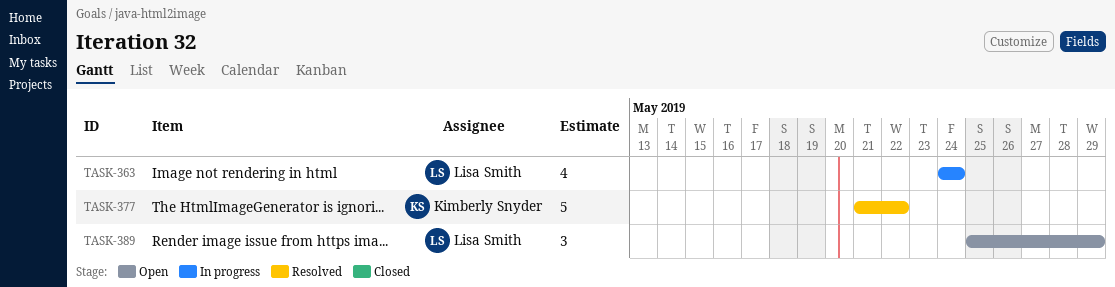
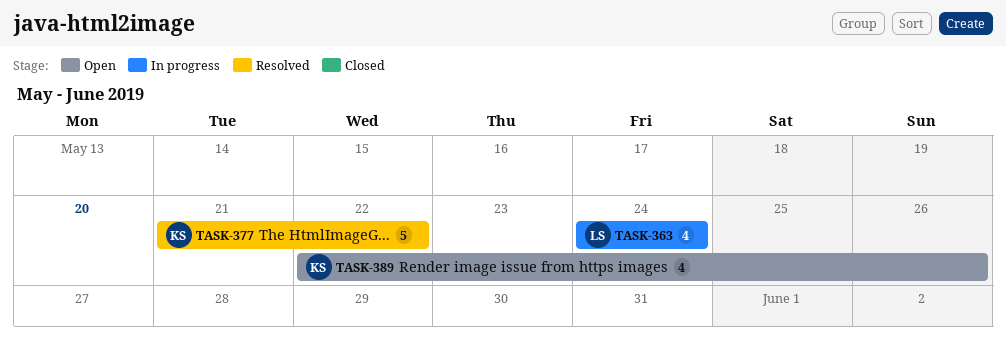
TASK-389, owner: Lisa Smith -> Kimberly Snyder
TASK-389, estimate: 3 -> 4
TASK-389, start: May 25 -> May 22
TASK-389, due: May 29 -> May 26

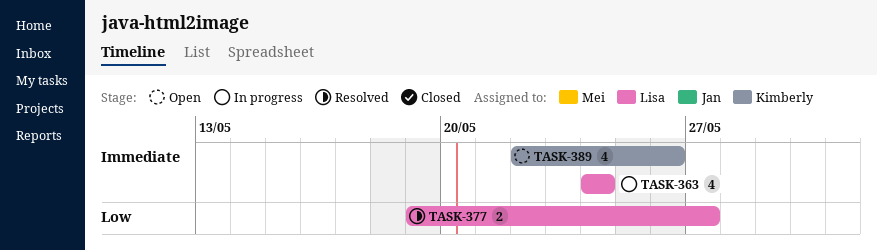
TASK-377, owner: Kimberly -> Lisa
TASK-377, estimate: 5 -> 2
TASK-377, start: May 21 -> May 19
TASK-377, due: May 22 -> May 27

